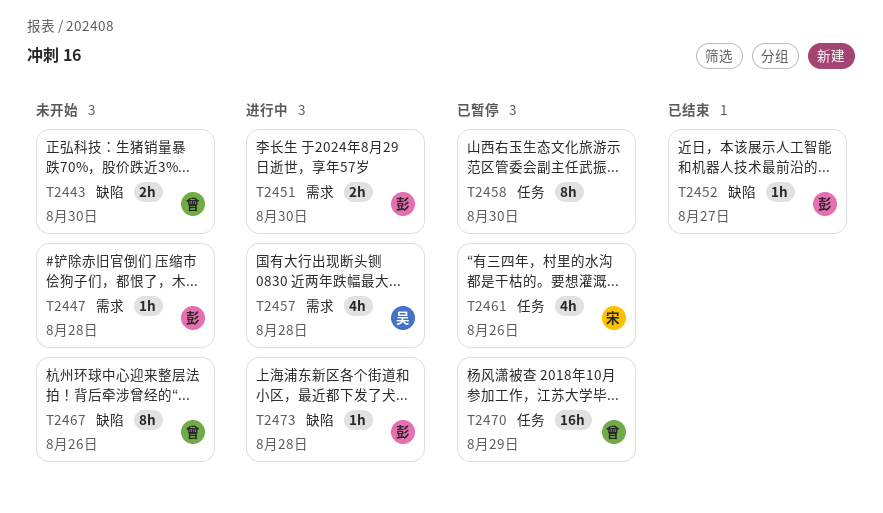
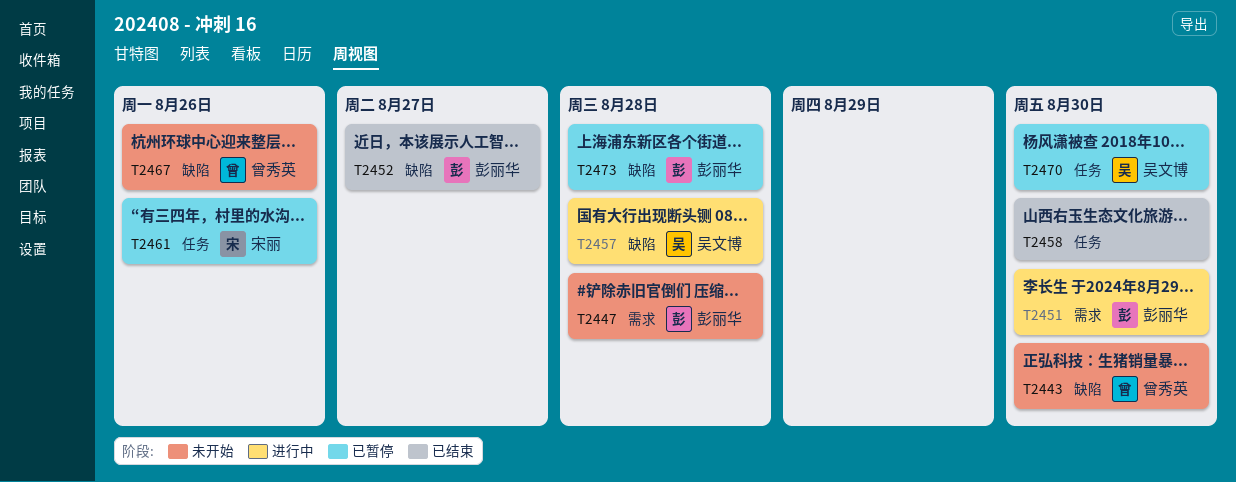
T2457, label: 需求 -> 缺陷
T2458, status: 已暂停 -> 已结束
T2470, owner: 曾秀英 -> 吴文博
T2470, due: Aug 29 -> Aug 30
T2473, status: 进行中 -> 已暂停

